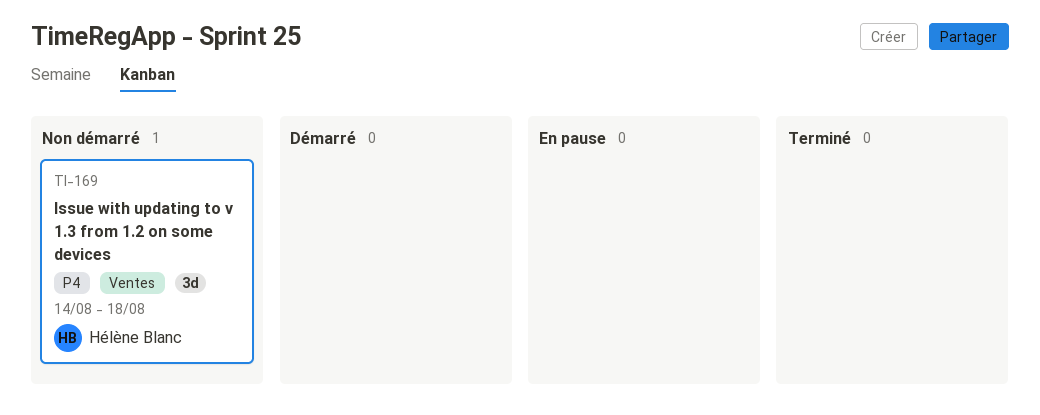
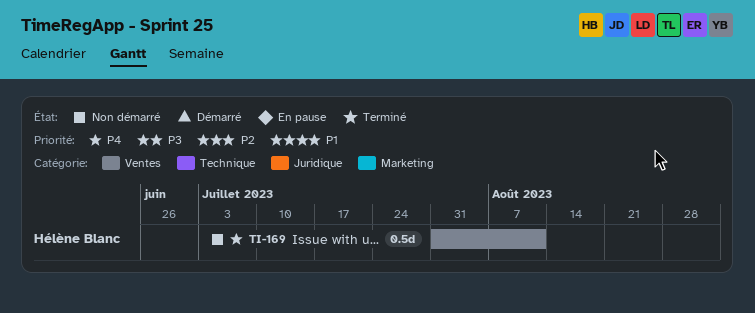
TI-169, estimate: 3d -> 0.5d
TI-169, start: Aug 14 -> Jul 31
TI-169, due: Aug 18 -> Aug 11

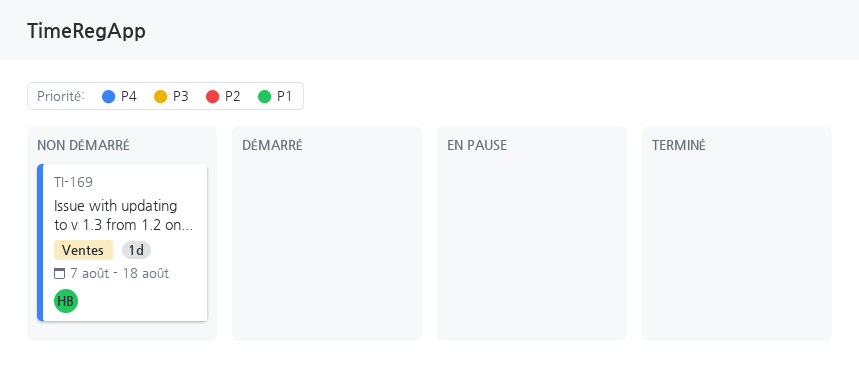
TI-169, estimate: 0.5d -> 1d
TI-169, start: Jul 31 -> Aug 7
TI-169, due: Aug 11 -> Aug 18

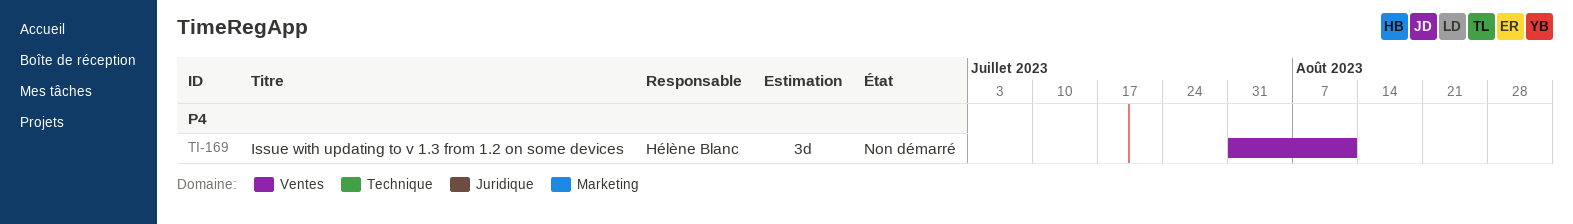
TI-169, estimate: 1d -> 3d
TI-169, start: Aug 7 -> Jul 31
TI-169, due: Aug 18 -> Aug 11

